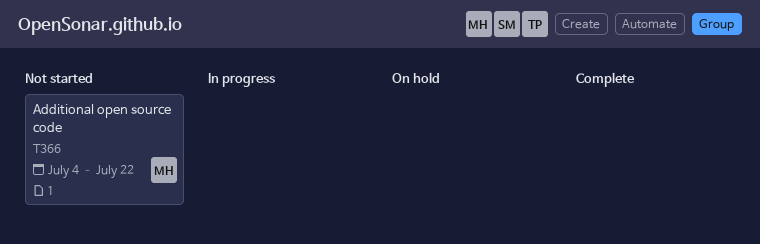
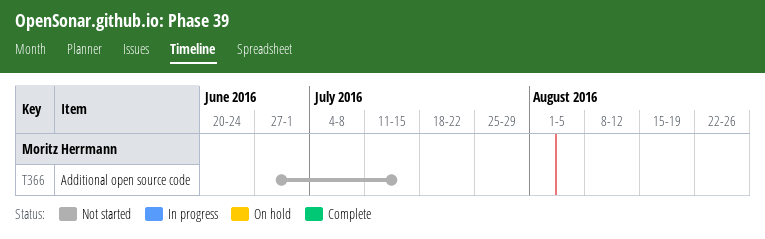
T366, start: Jul 4 -> Jun 27
T366, due: Jul 22 -> Jul 15

